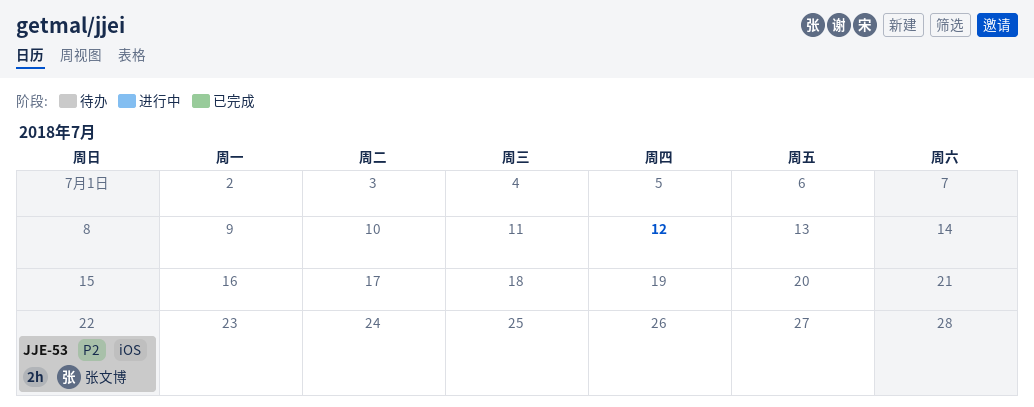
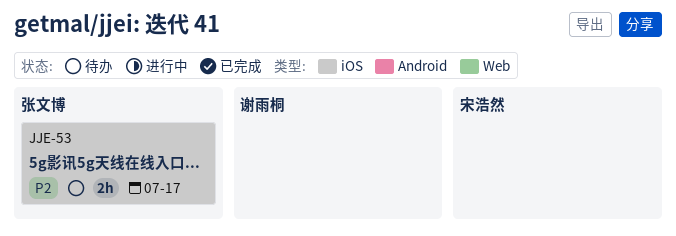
JJE-53, due: Jul 22 -> Jul 17

